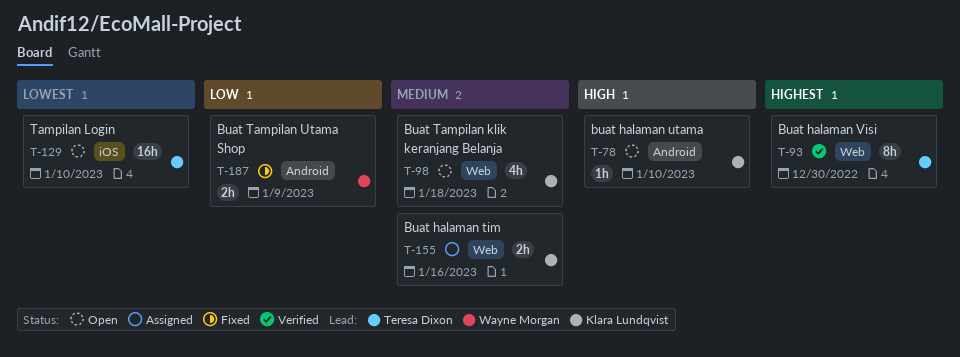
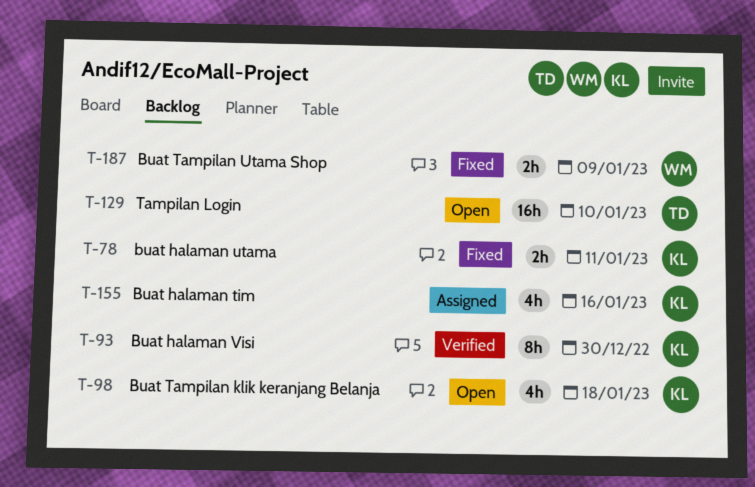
T-78, status: Open -> Fixed
T-78, estimate: 1h -> 2h
T-78, due: Jan 10 -> Jan 11
T-93, owner: Teresa Dixon -> Klara Lundqvist
T-155, estimate: 2h -> 4h

